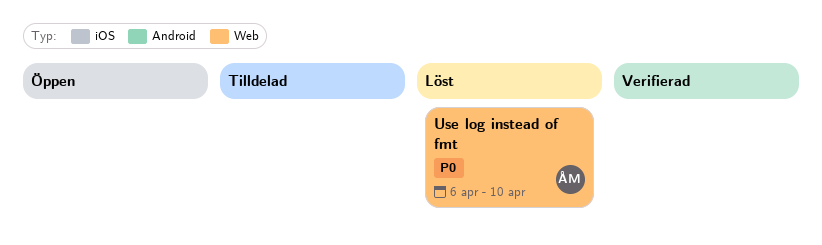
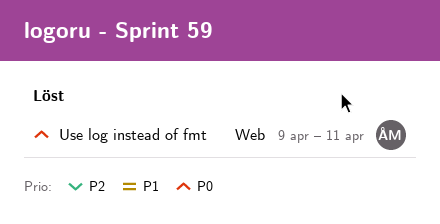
Use log instead of fmt, start: Apr 6 -> Apr 9
Use log instead of fmt, due: Apr 10 -> Apr 11

